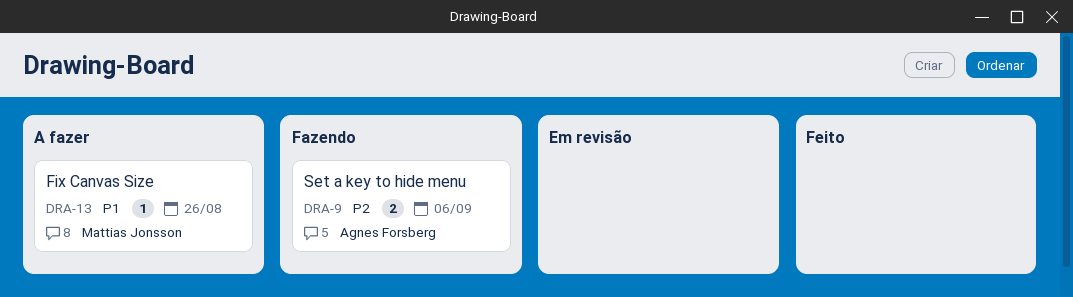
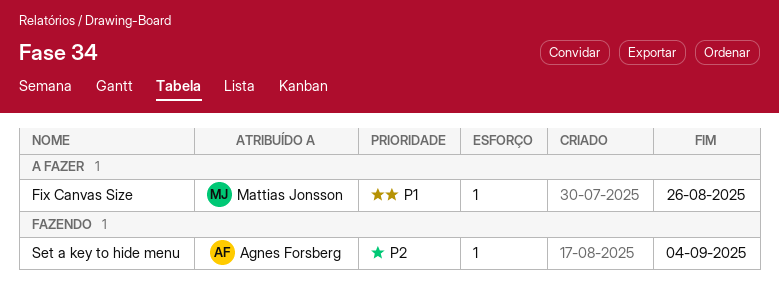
Set a key to hide menu, estimate: 2 -> 1
Set a key to hide menu, due: Sep 6 -> Sep 4

